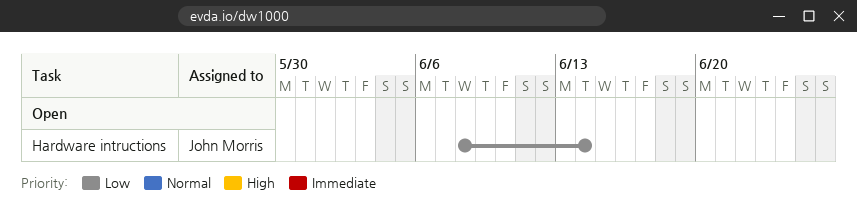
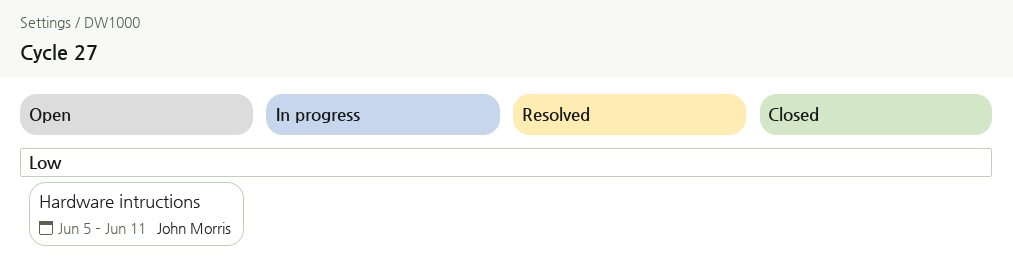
Hardware intructions, start: Jun 8 -> Jun 5
Hardware intructions, due: Jun 14 -> Jun 11

